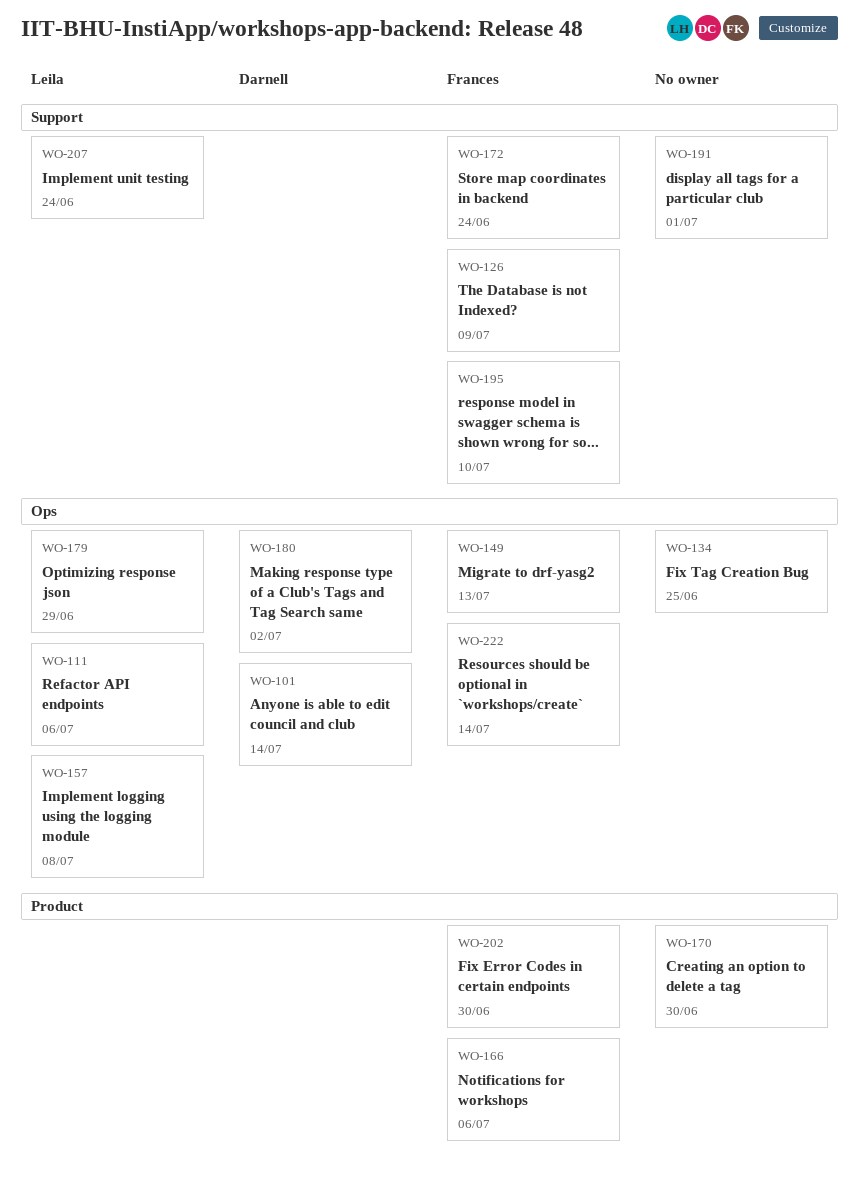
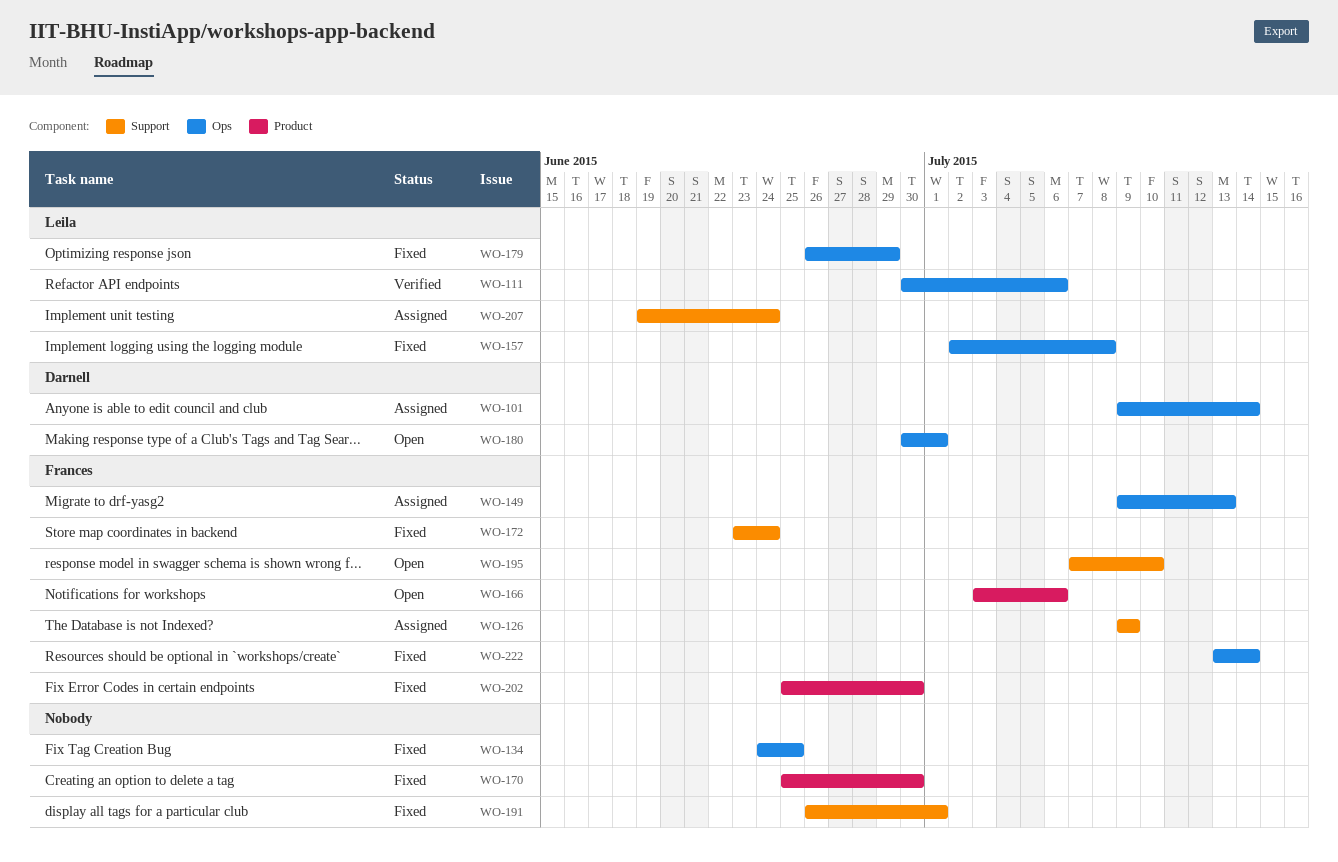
WO-180, due: Jul 2 -> Jul 1

